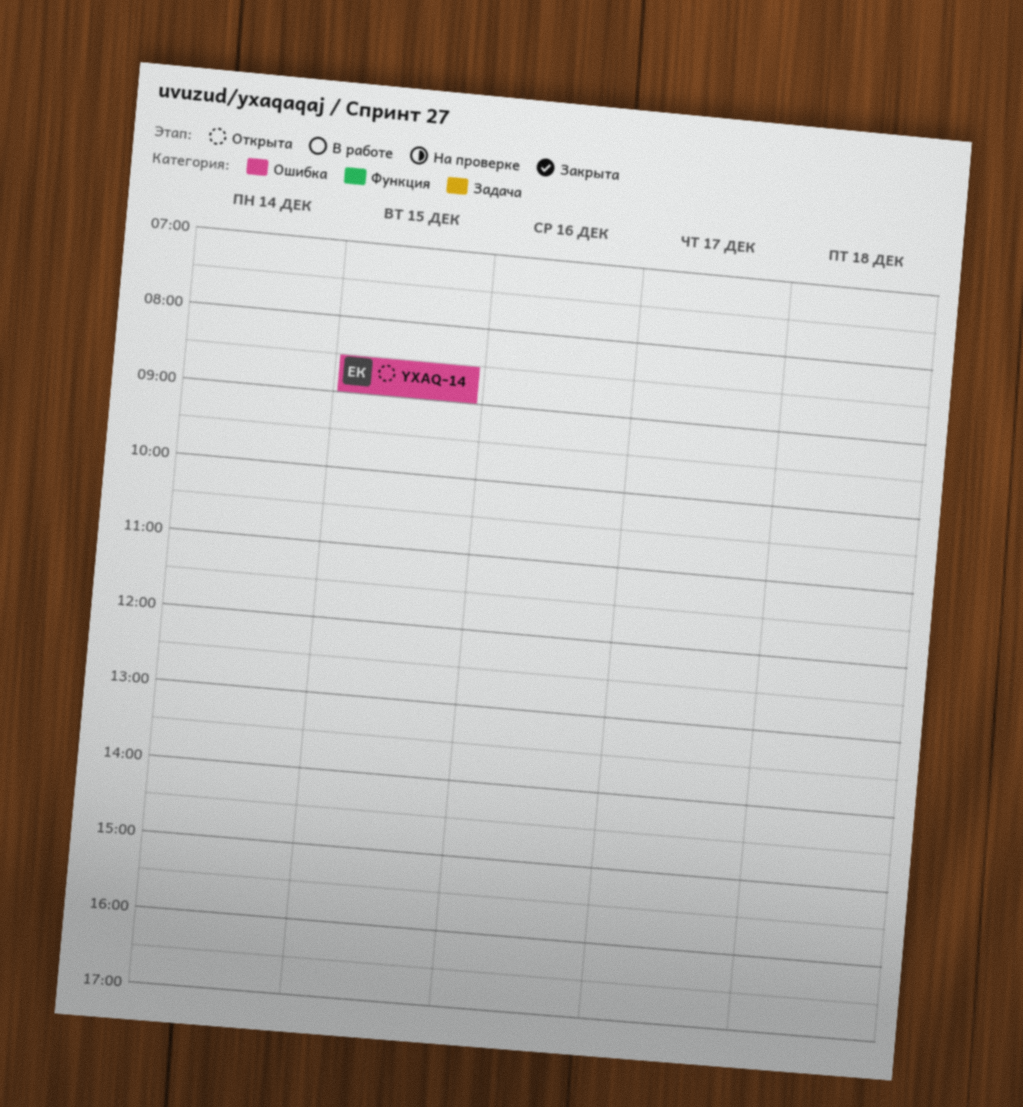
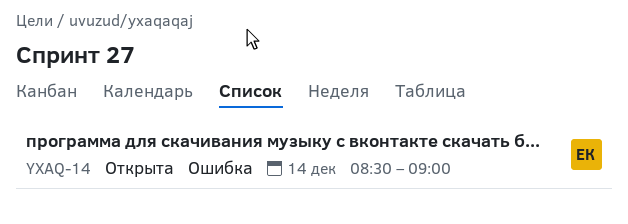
YXAQ-14, day: Dec 15 -> Dec 14

